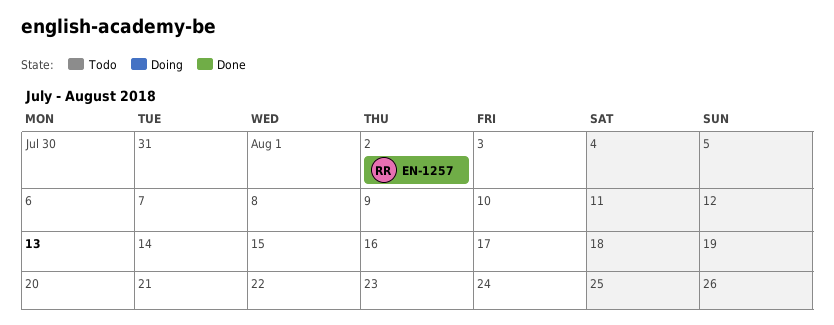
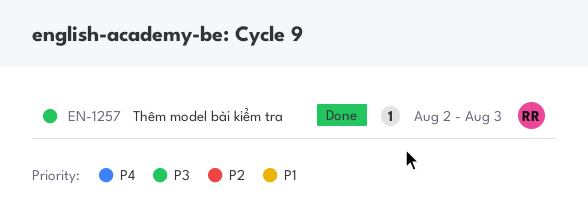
EN-1257, due: Aug 2 -> Aug 3

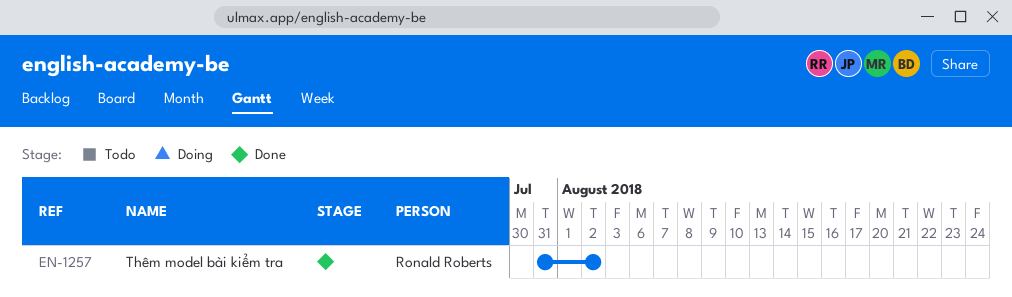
EN-1257, start: Aug 2 -> Jul 31
EN-1257, due: Aug 3 -> Aug 2

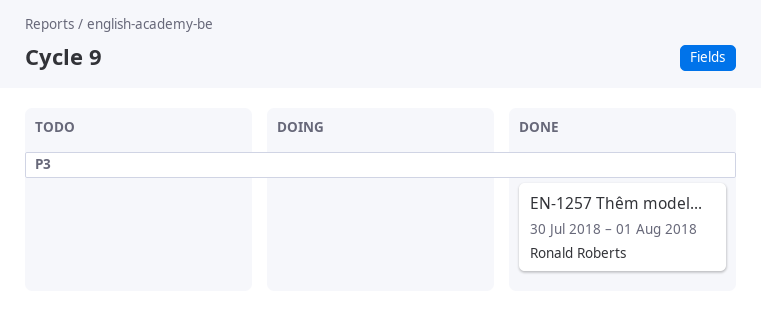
EN-1257, start: Jul 31 -> Jul 30
EN-1257, due: Aug 2 -> Aug 1

